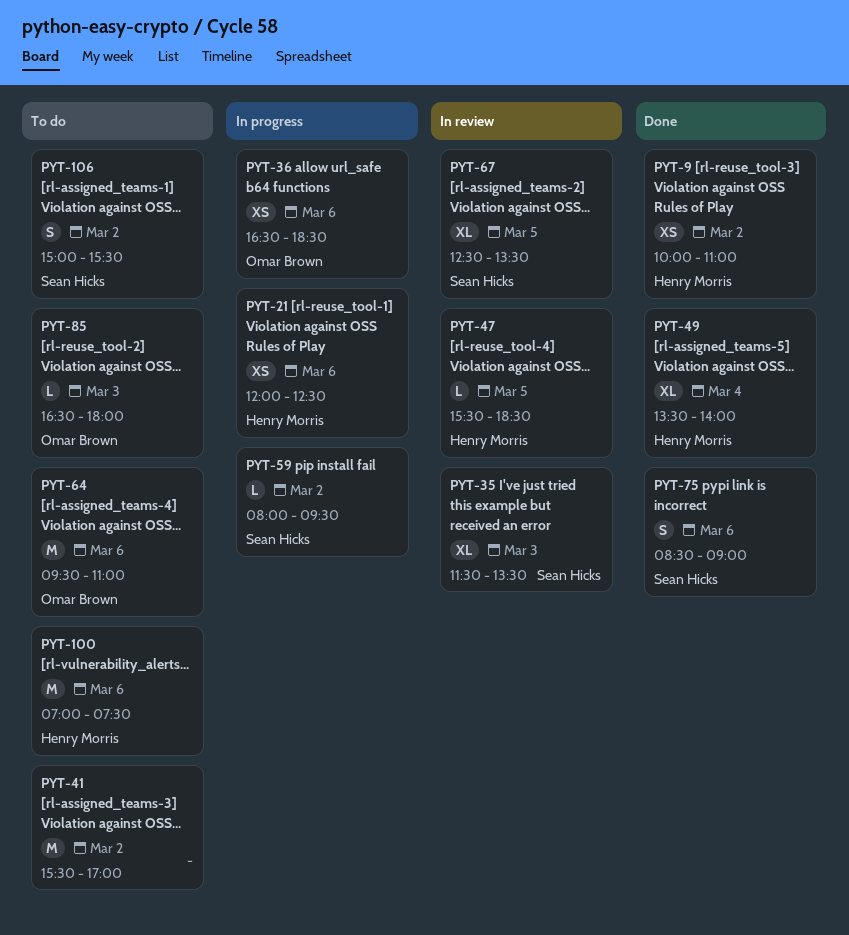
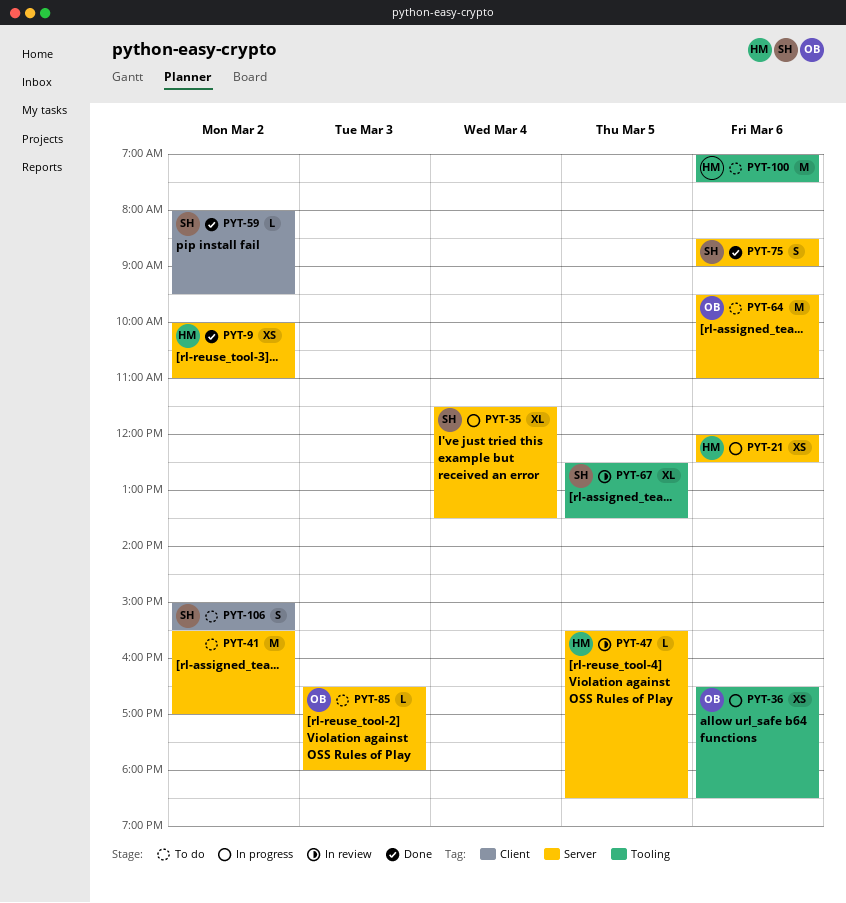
PYT-35, status: In review -> In progress
PYT-35, day: Mar 3 -> Mar 4
PYT-49: present -> none
PYT-59, status: In progress -> Done

